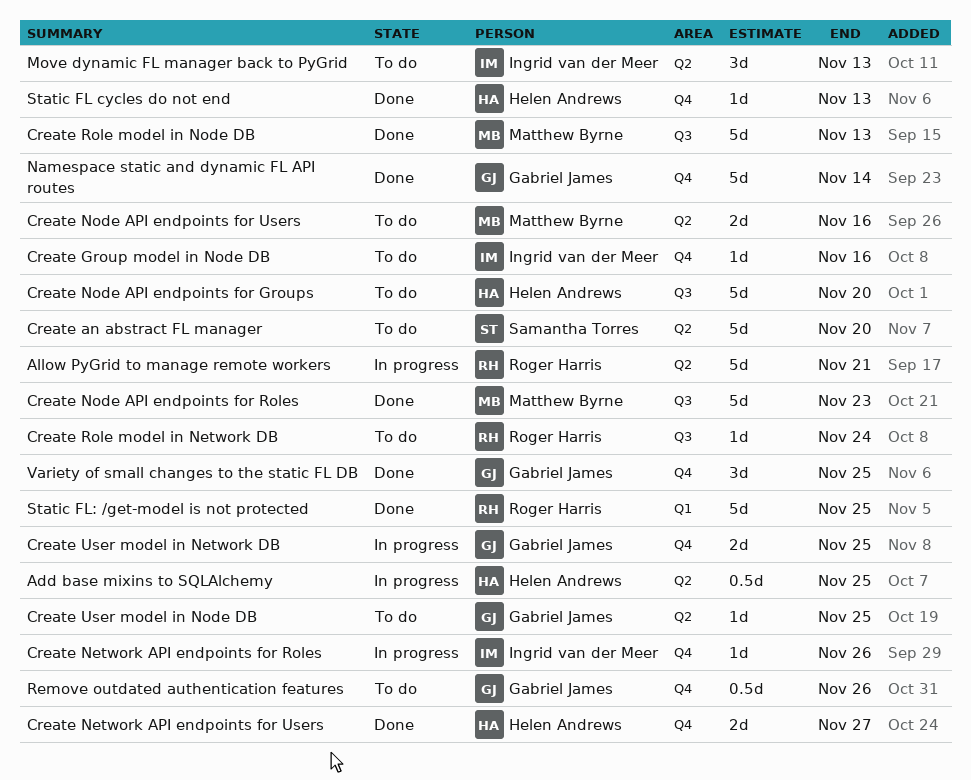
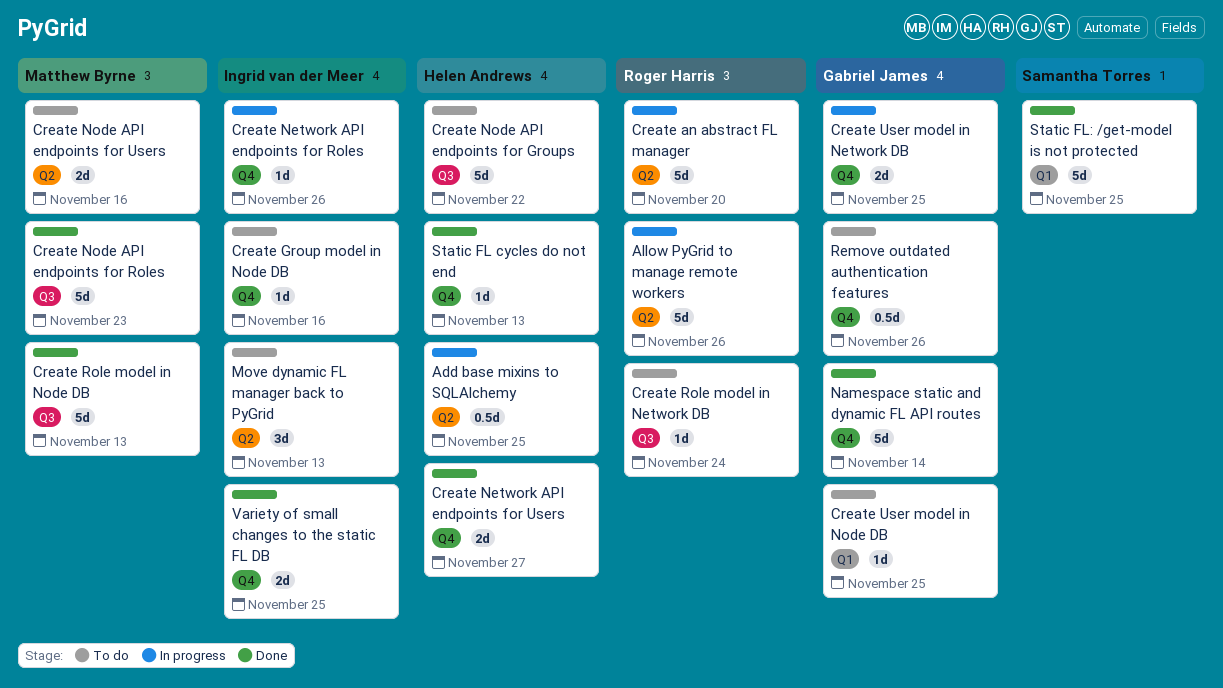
Allow PyGrid to manage remote workers, due: Nov 21 -> Nov 26
Create an abstract FL manager, status: To do -> In progress
Create an abstract FL manager, owner: Samantha Torres -> Roger Harris
Create Node API endpoints for Groups, due: Nov 20 -> Nov 22
Create User model in Node DB, label: Q2 -> Q1
Static FL: /get-model is not protected, owner: Roger Harris -> Samantha Torres
Variety of small changes to the static FL DB, owner: Gabriel James -> Ingrid van der Meer
Variety of small changes to the static FL DB, estimate: 3d -> 2d

